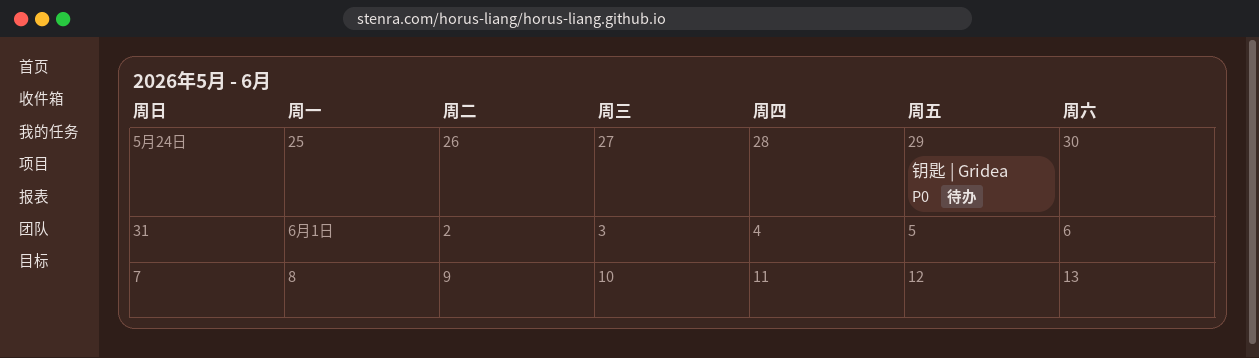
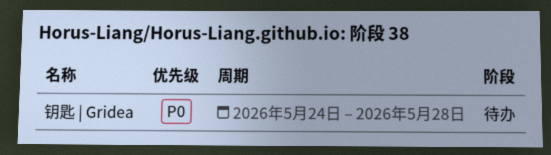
钥匙 | Gridea, due: May 29 -> May 28

